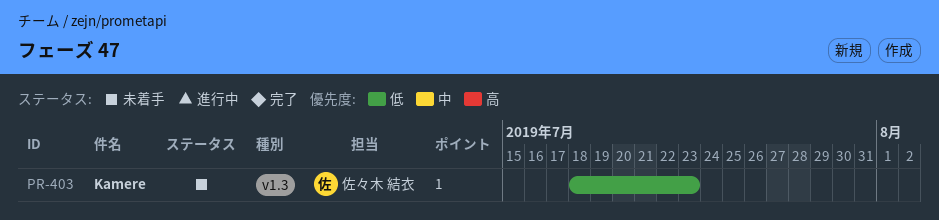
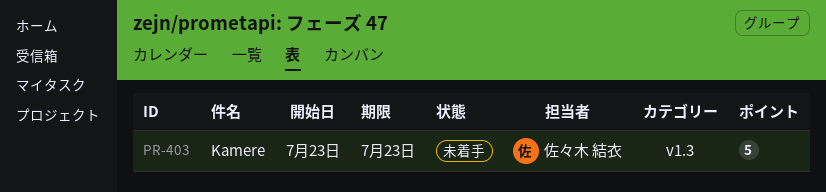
PR-403, estimate: 1 -> 5
PR-403, start: Jul 18 -> Jul 23

